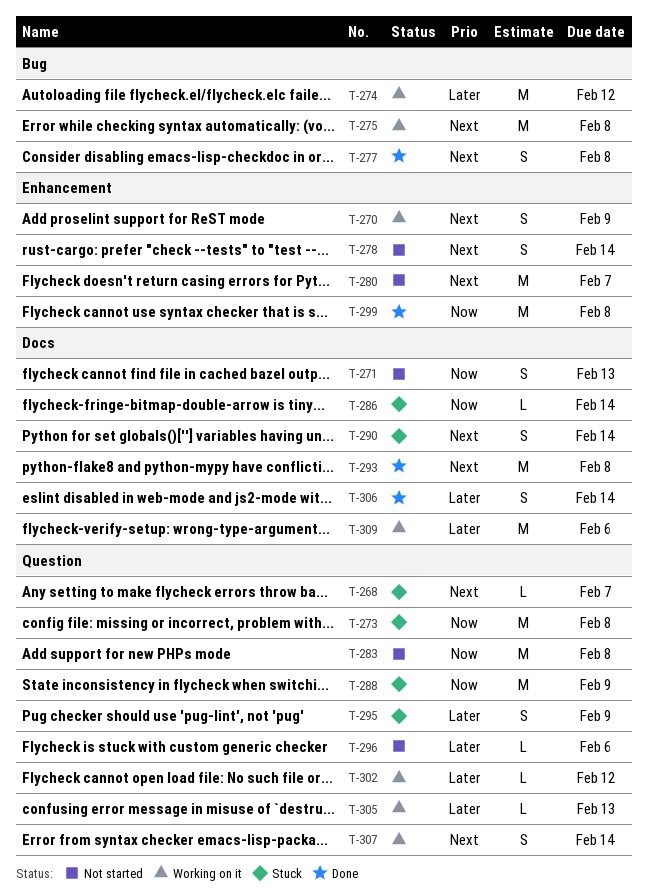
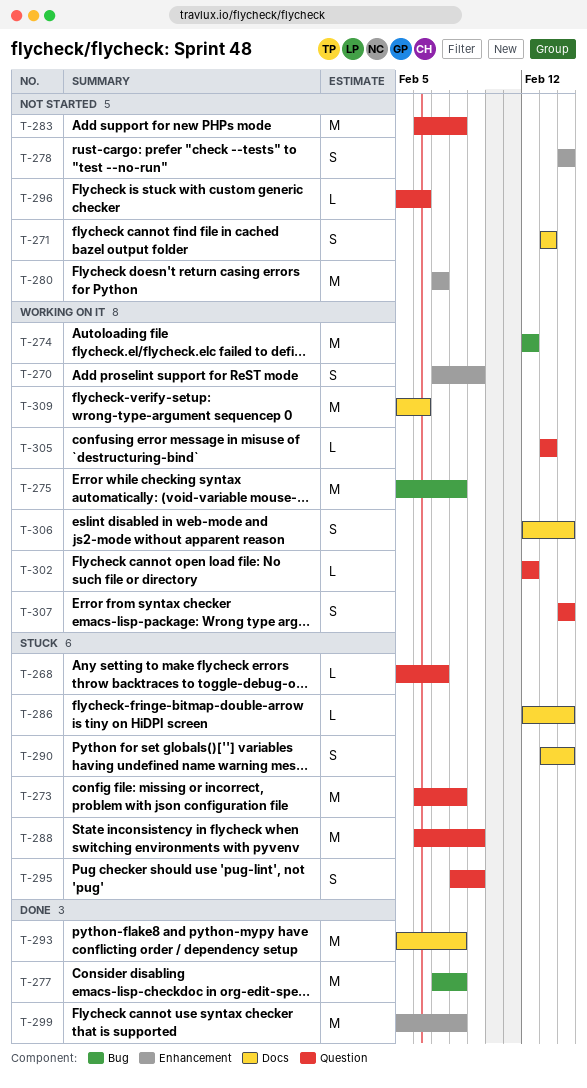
T-277, estimate: S -> M
T-306, status: Done -> Working on it

